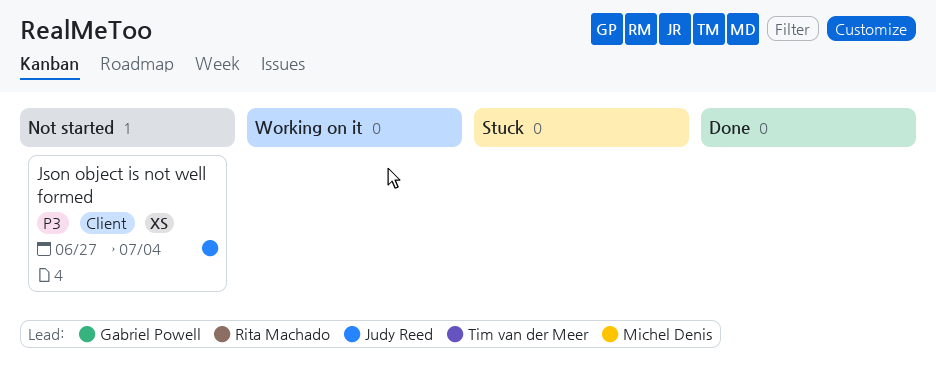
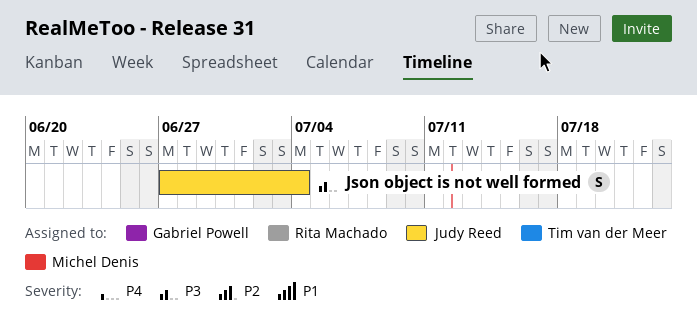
Json object is not well formed, estimate: XS -> S

